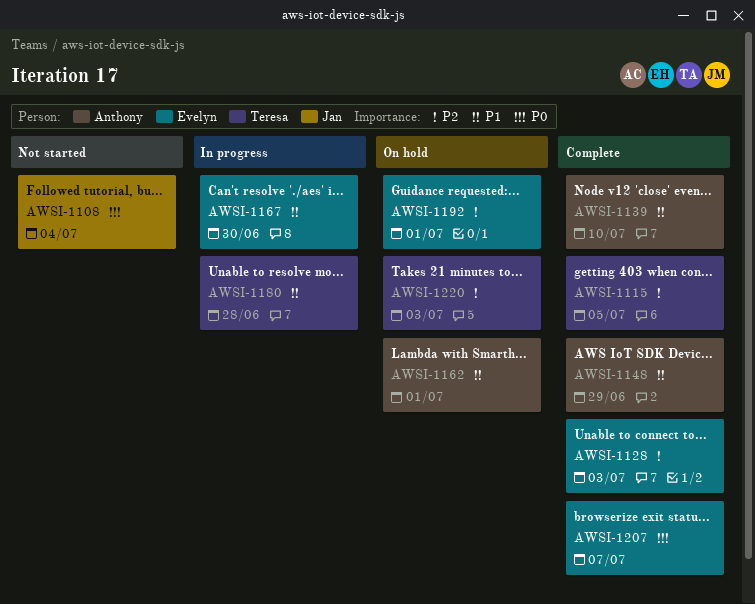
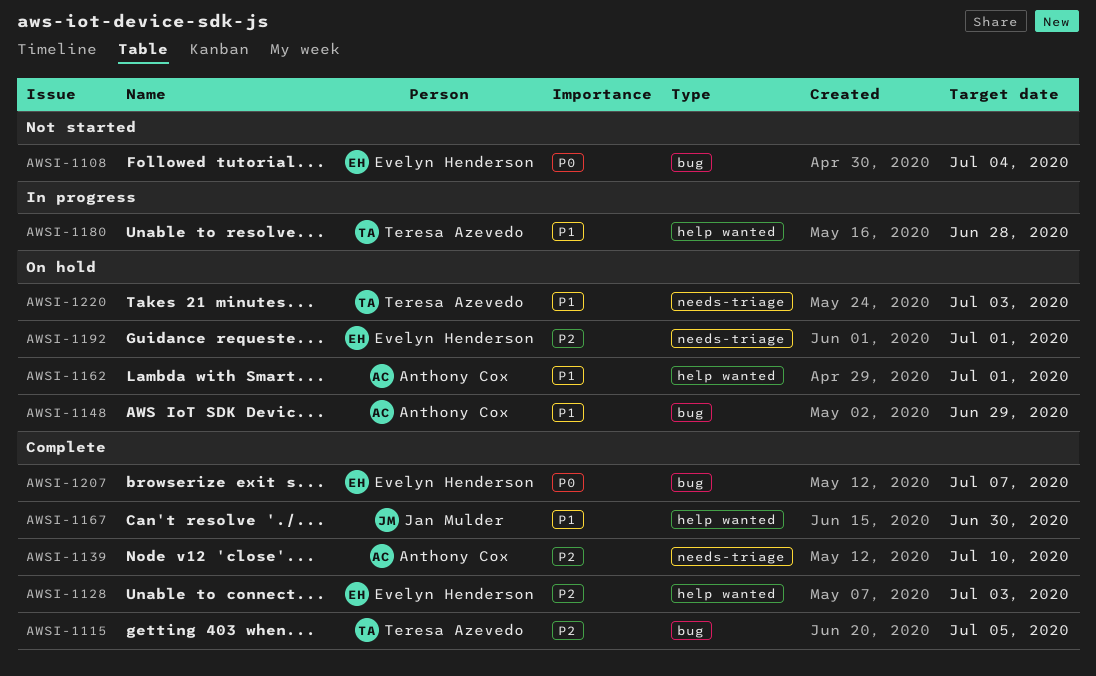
AWSI-1108, owner: Jan Mulder -> Evelyn Henderson
AWSI-1139, priority: P1 -> P2
AWSI-1148, status: Complete -> On hold
AWSI-1167, status: In progress -> Complete
AWSI-1167, owner: Evelyn Henderson -> Jan Mulder
AWSI-1220, priority: P2 -> P1

